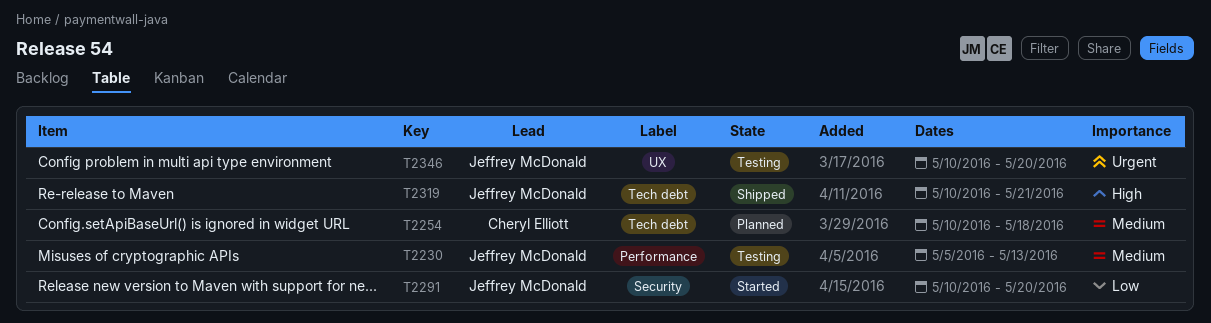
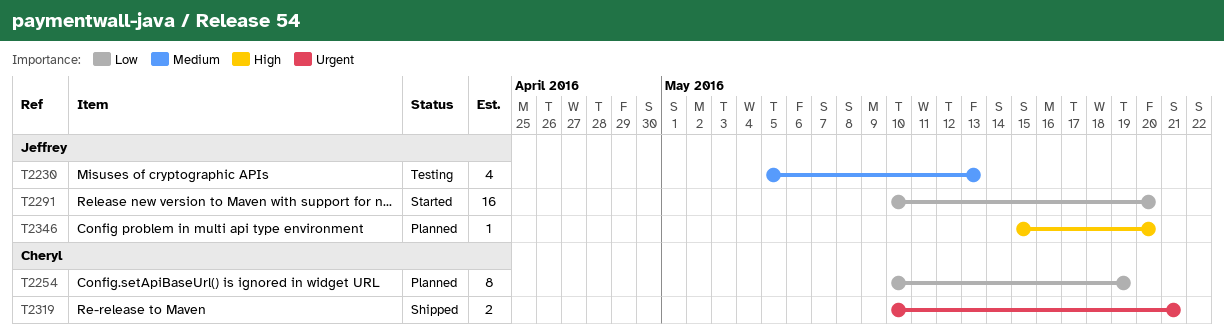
T2254, priority: Medium -> Low
T2254, due: May 18 -> May 19
T2319, owner: Jeffrey McDonald -> Cheryl Elliott
T2319, priority: High -> Urgent
T2346, status: Testing -> Planned
T2346, priority: Urgent -> High
T2346, start: May 10 -> May 15

